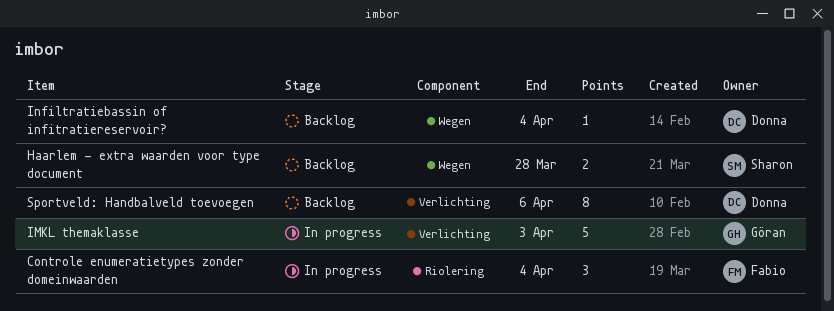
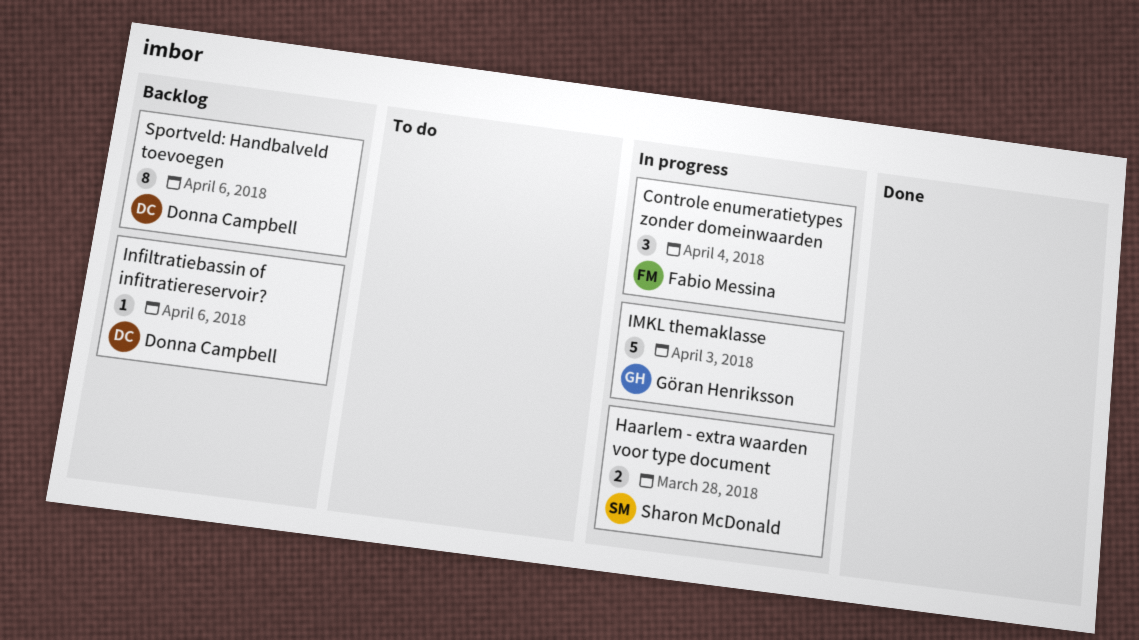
Haarlem - extra waarden voor type document, status: Backlog -> In progress
Infiltratiebassin of infitratiereservoir?, due: Apr 4 -> Apr 6

